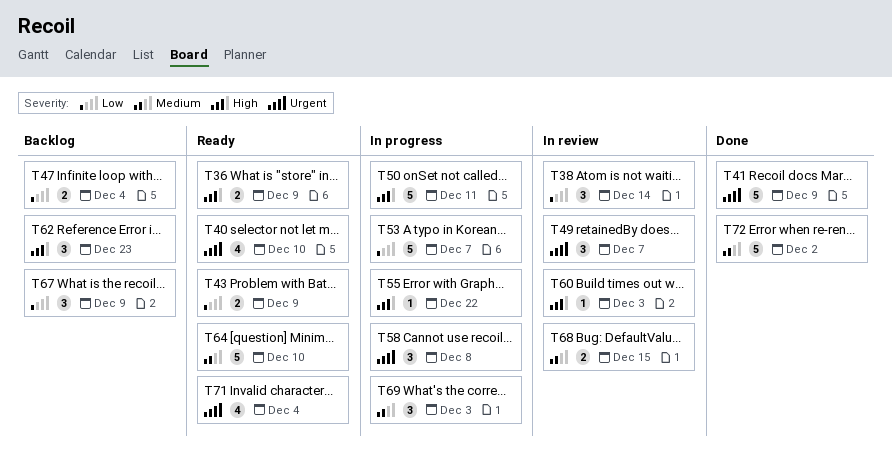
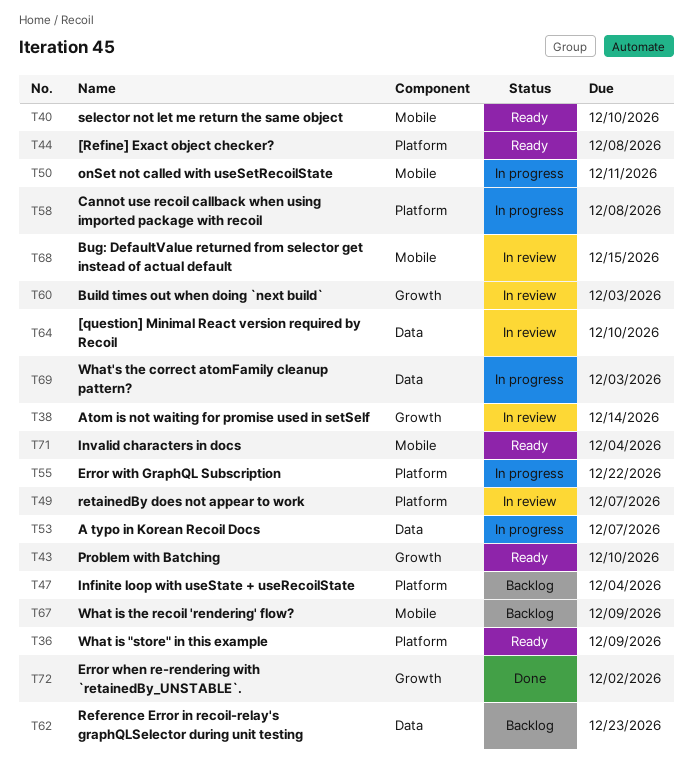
T41: present -> none
T43, due: Dec 9 -> Dec 10
T44: none -> present
T64, status: Ready -> In review

